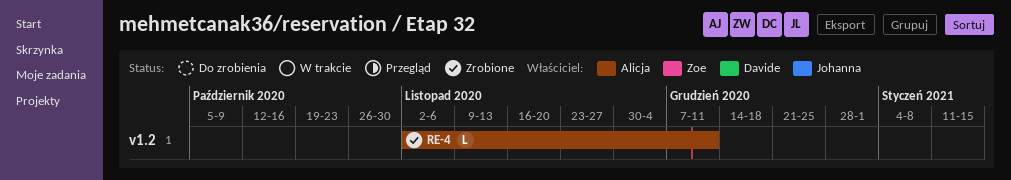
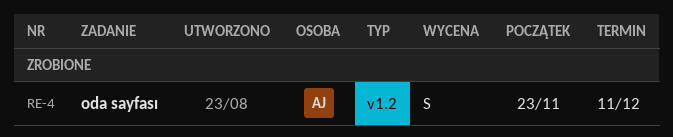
RE-4, estimate: L -> S
RE-4, start: Nov 2 -> Nov 23

